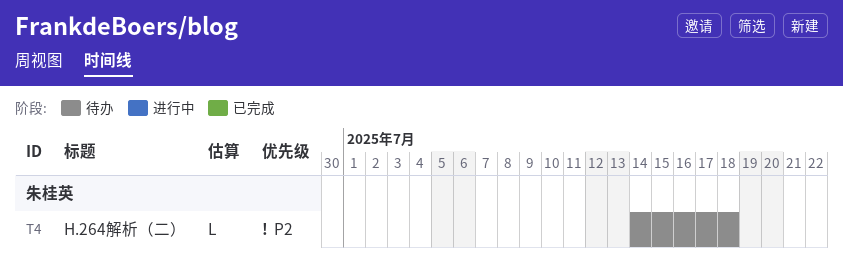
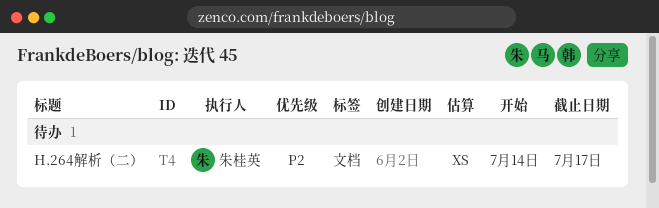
T4, estimate: L -> XS
T4, due: Jul 18 -> Jul 17

